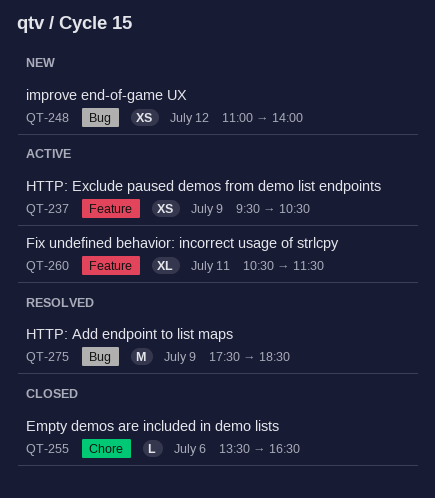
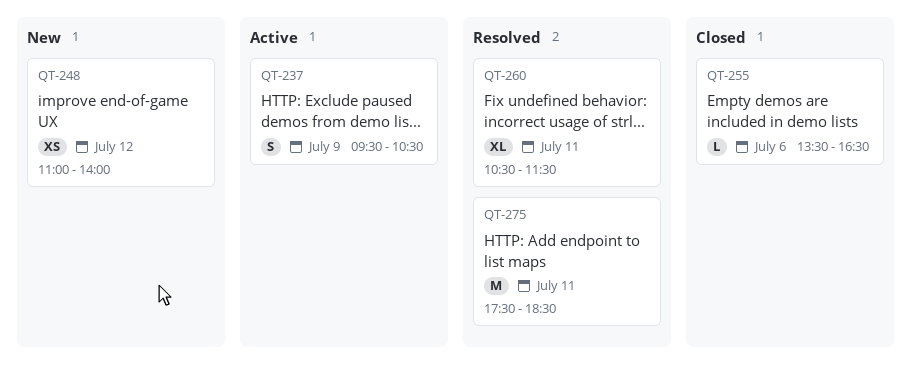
QT-237, estimate: XS -> S
QT-260, status: Active -> Resolved
QT-275, day: Jul 9 -> Jul 11

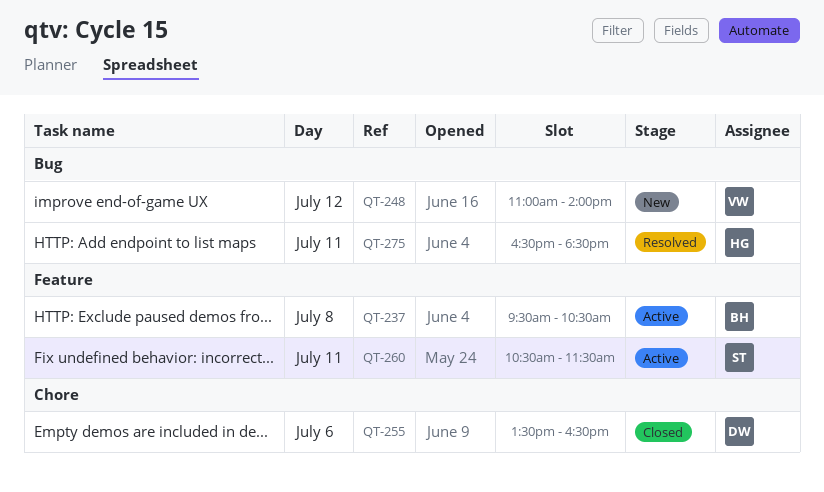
QT-237, day: Jul 9 -> Jul 8
QT-260, status: Resolved -> Active
QT-275, begins: 17:30 -> 16:30

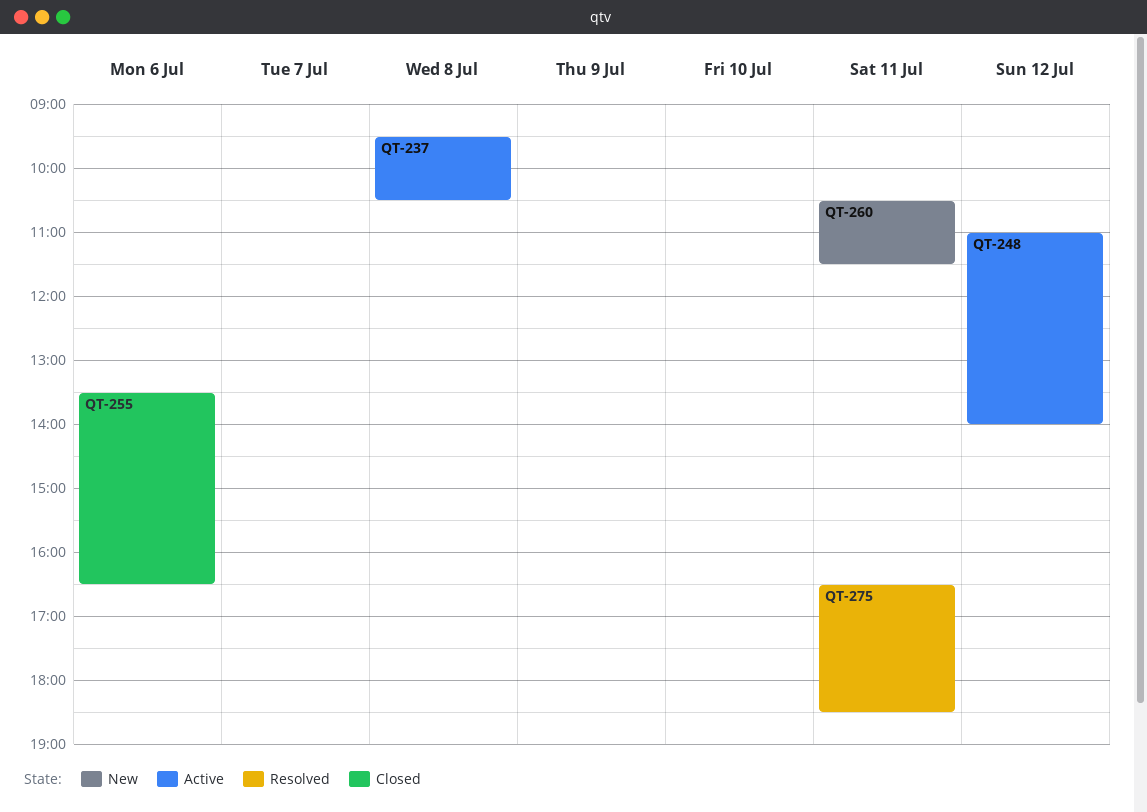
QT-248, status: New -> Active
QT-260, status: Active -> New

